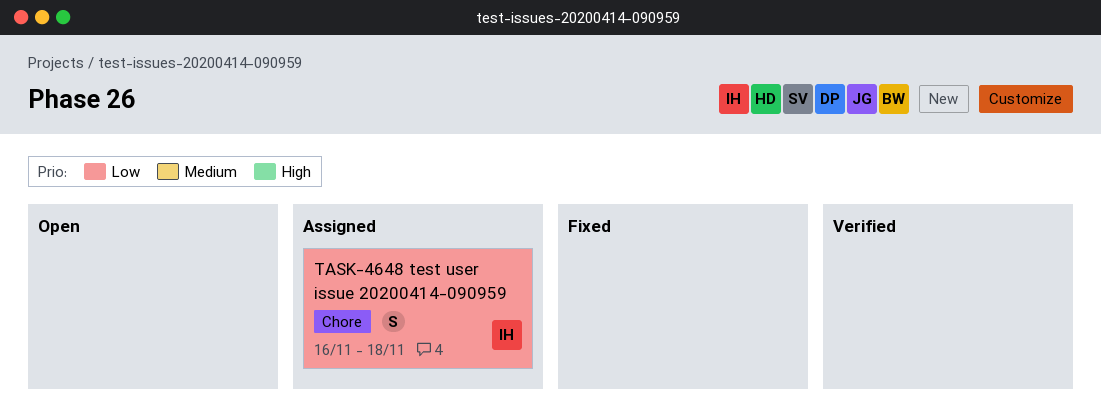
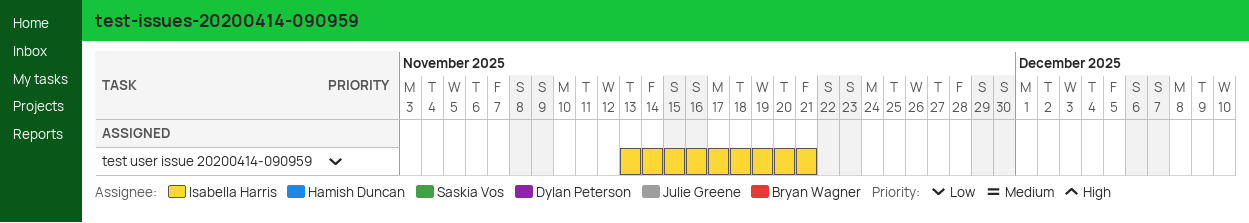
test user issue 20200414-090959, start: Nov 16 -> Nov 13
test user issue 20200414-090959, due: Nov 18 -> Nov 21

